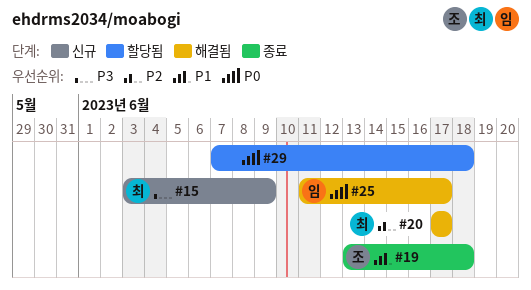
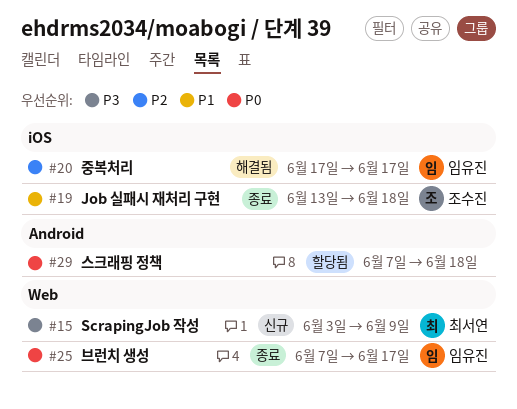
#20, owner: 최서연 -> 임유진
#25, status: 해결됨 -> 종료
#25, start: Jun 11 -> Jun 7

